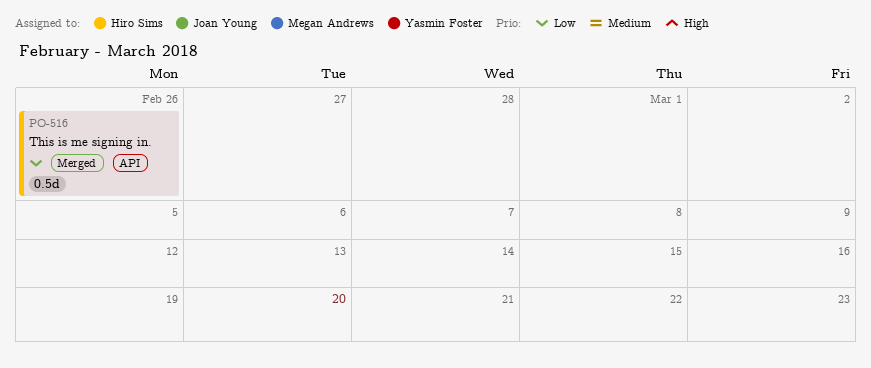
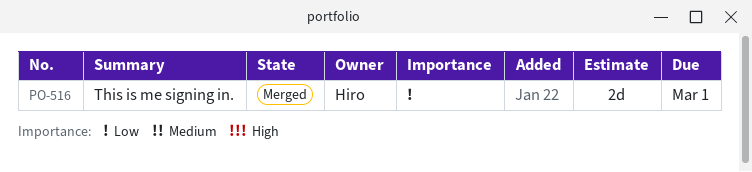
PO-516, estimate: 0.5d -> 2d
PO-516, due: Feb 26 -> Mar 1

